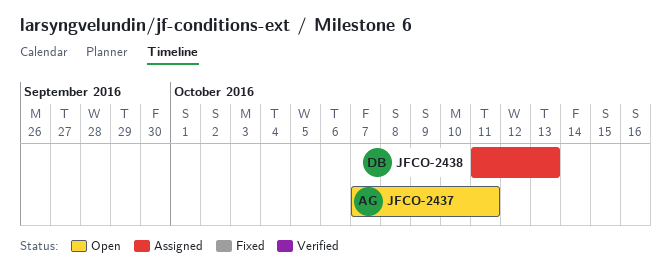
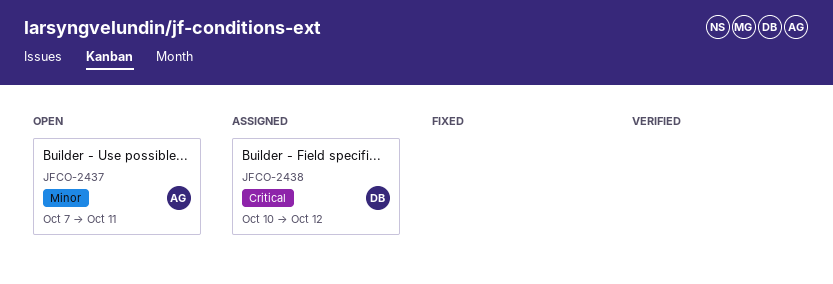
JFCO-2438, start: Oct 11 -> Oct 10
JFCO-2438, due: Oct 13 -> Oct 12

